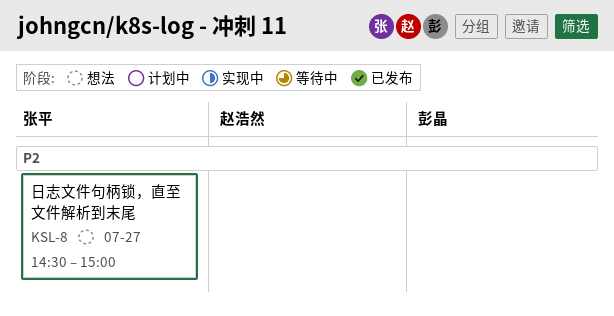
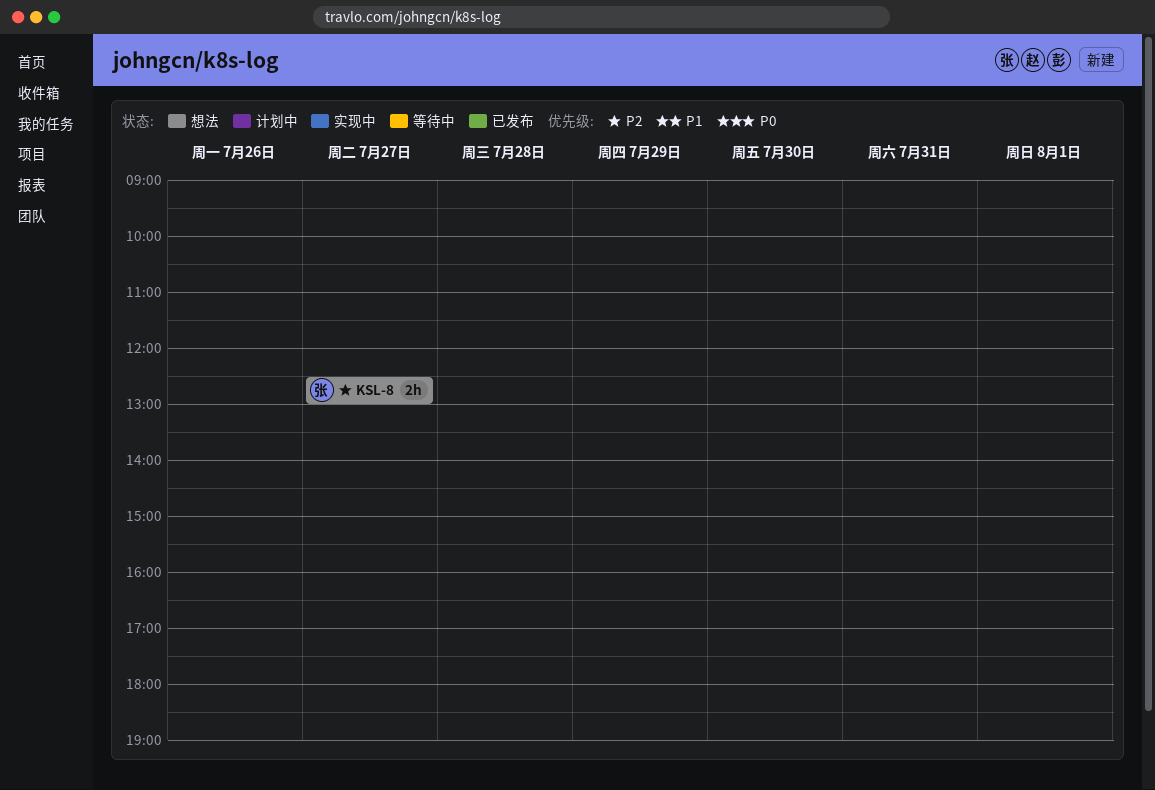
KSL-8, begins: 14:30 -> 12:30
KSL-8, ends: 15:00 -> 13:00

